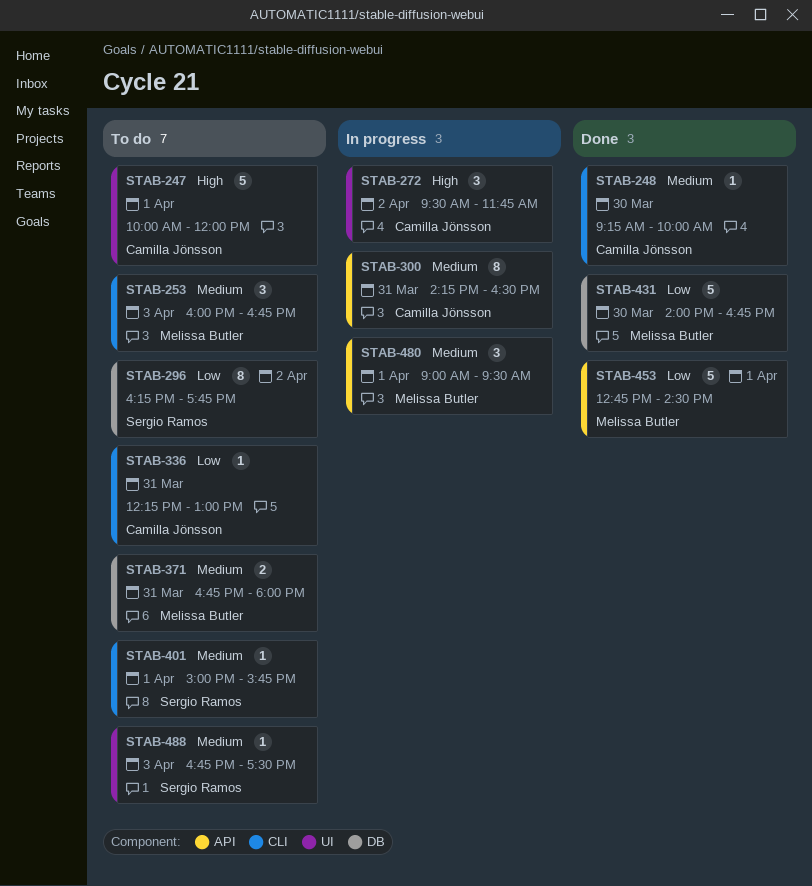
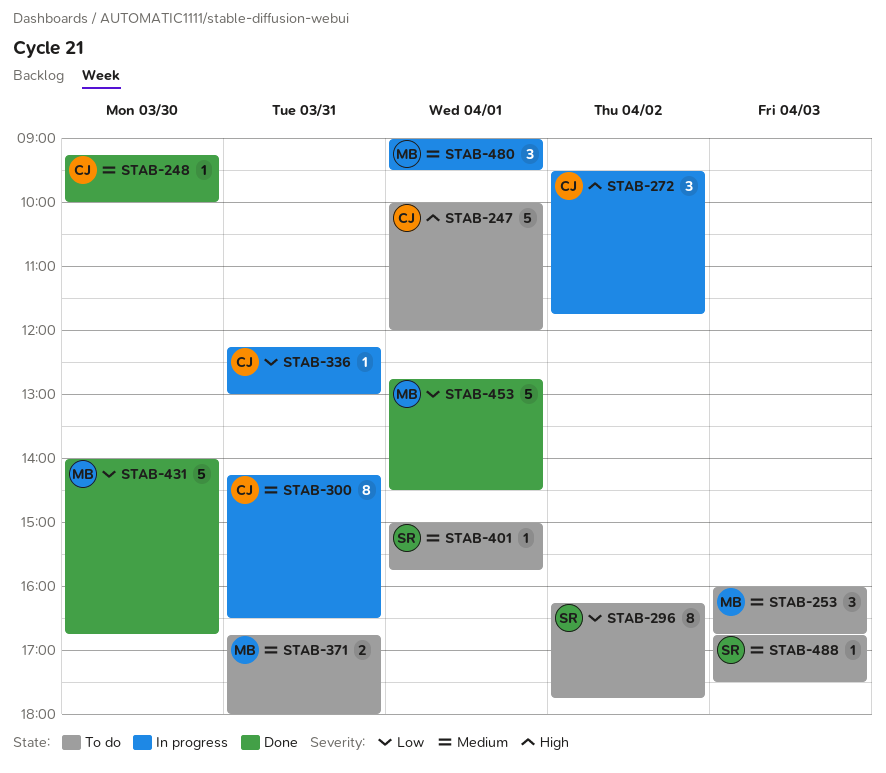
STAB-336, status: To do -> In progress

